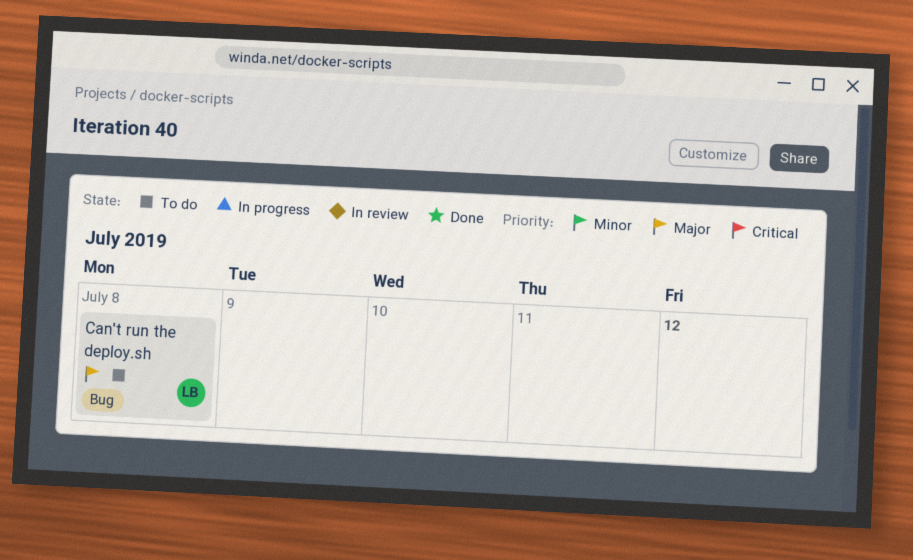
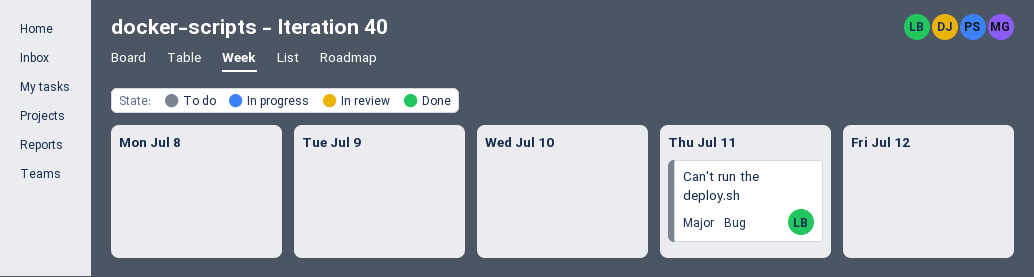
Can't run the deploy.sh, due: Jul 8 -> Jul 11

